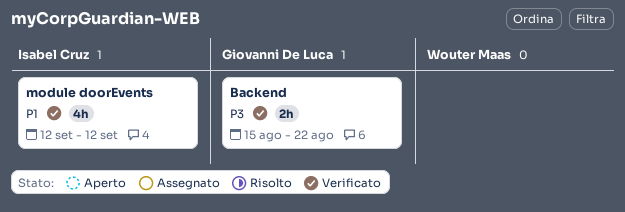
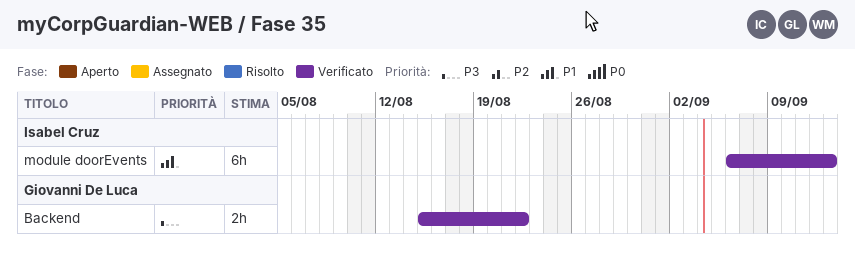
module doorEvents, estimate: 4h -> 6h
module doorEvents, start: Sep 12 -> Sep 6
module doorEvents, due: Sep 12 -> Sep 13

